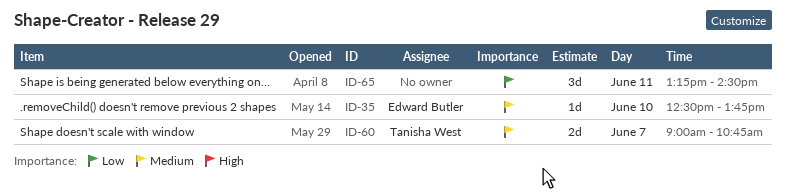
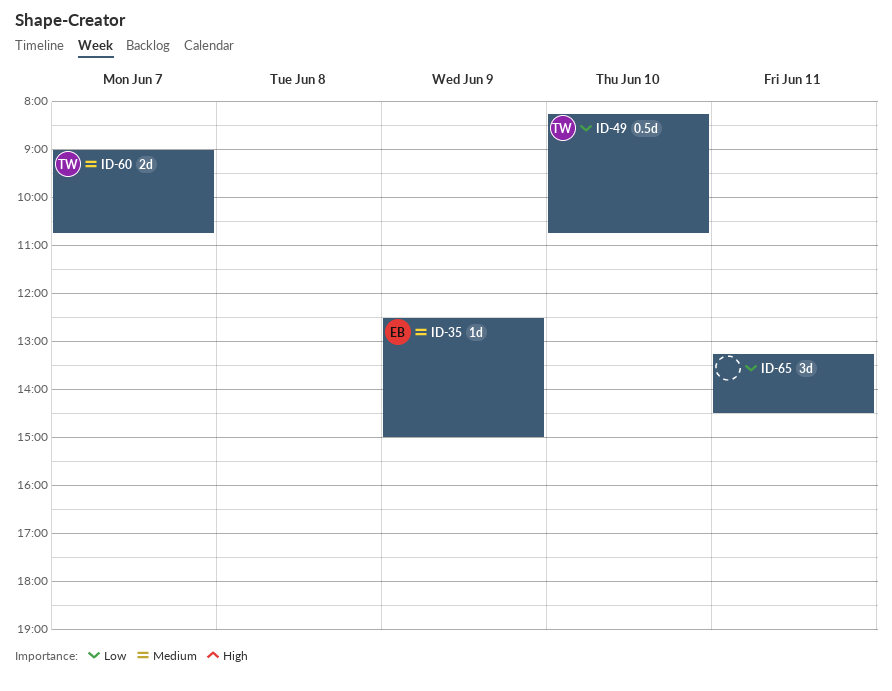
ID-35, day: Jun 10 -> Jun 9
ID-35, ends: 13:45 -> 15:00
ID-49: none -> present

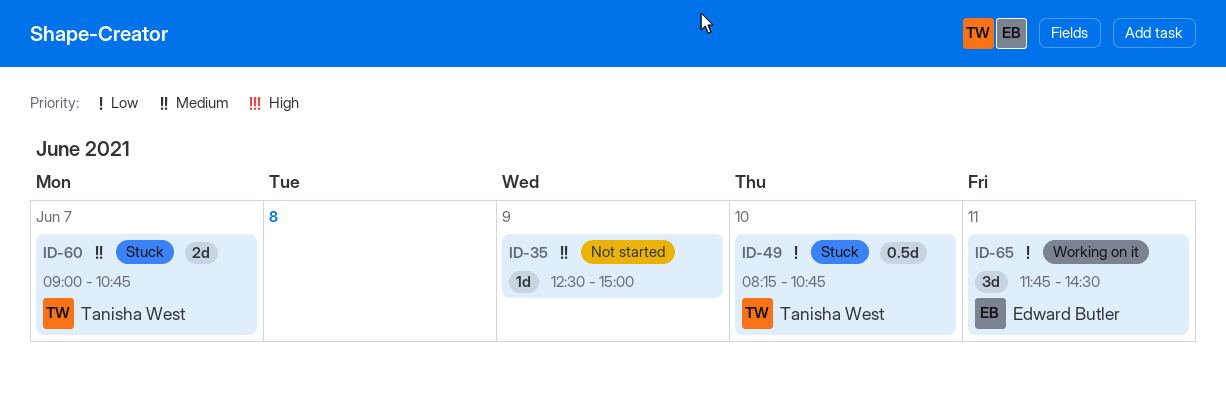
ID-35, owner: Edward Butler -> none
ID-65, owner: none -> Edward Butler
ID-65, begins: 13:15 -> 11:45

